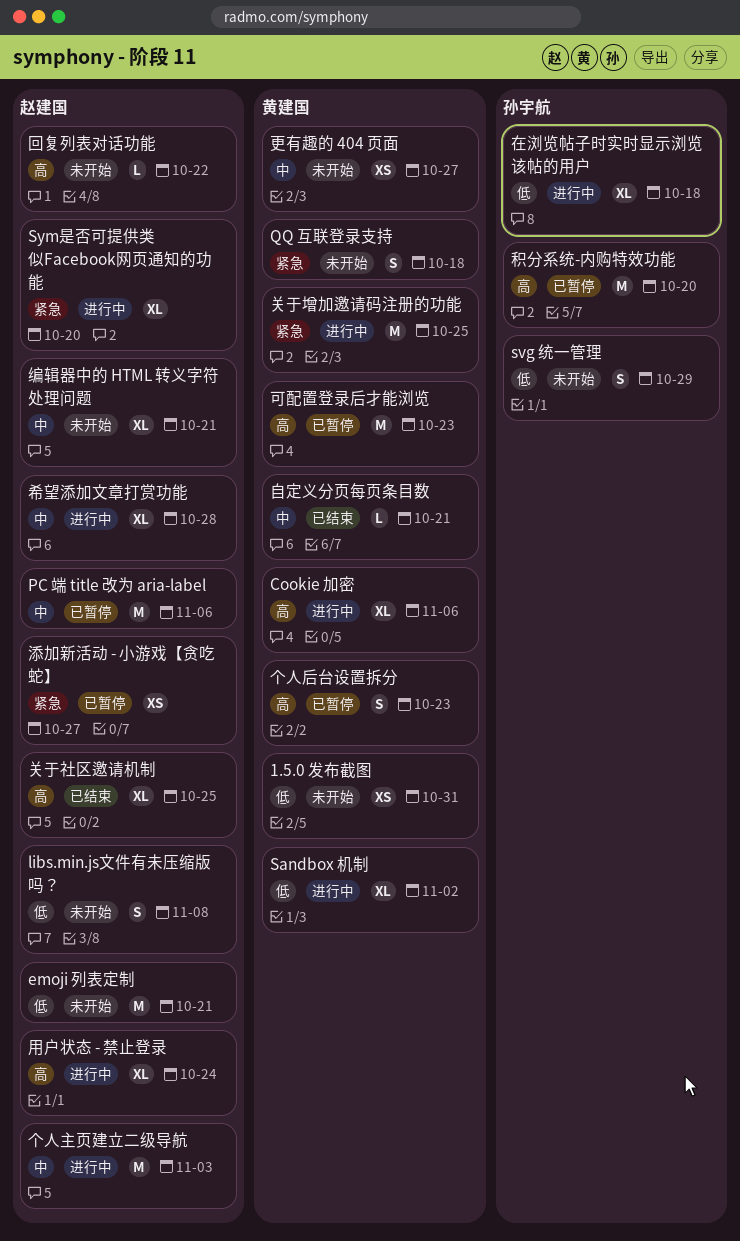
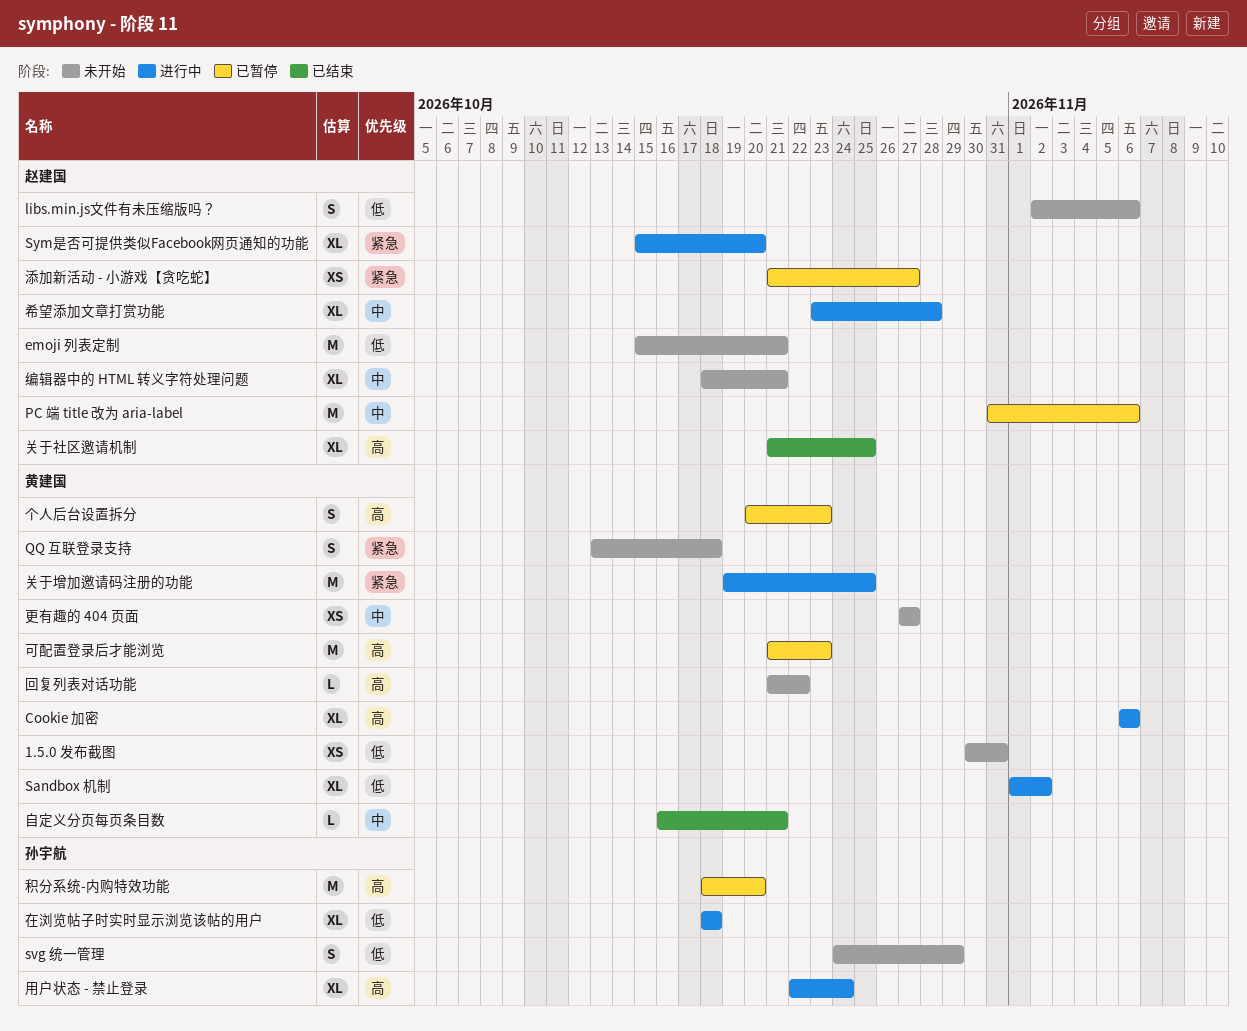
libs.min.js文件有未压缩版吗？, due: Nov 8 -> Nov 6
个人主页建立二级导航: present -> none
回复列表对话功能, owner: 赵建国 -> 黄建国
用户状态 - 禁止登录, owner: 赵建国 -> 孙宇航

